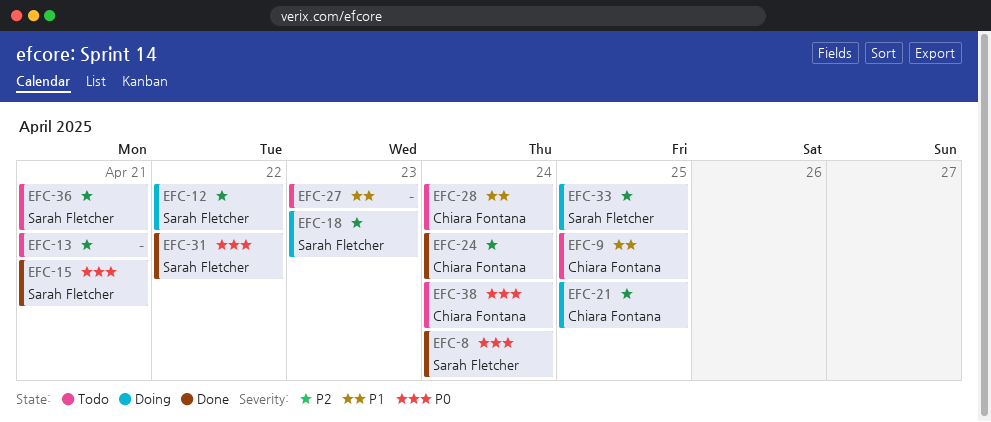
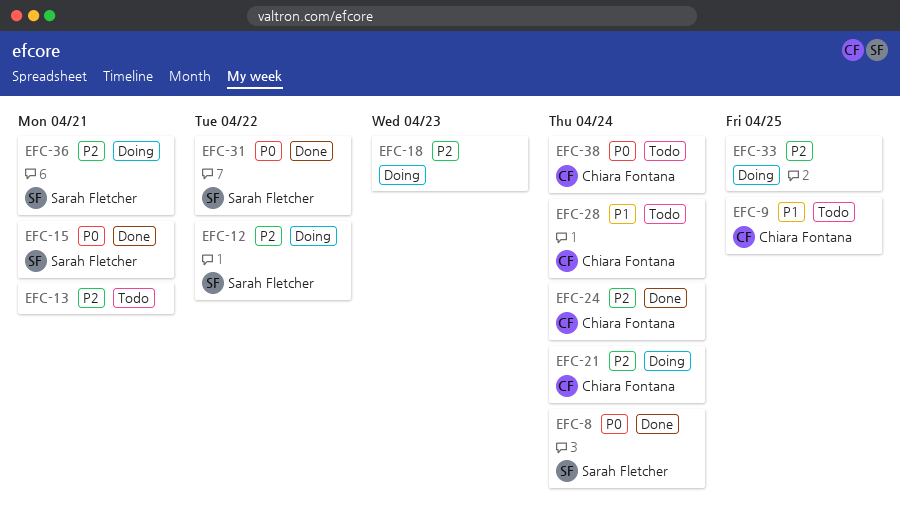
EFC-18, owner: Sarah Fletcher -> none
EFC-21, due: Apr 25 -> Apr 24
EFC-27: present -> none
EFC-33, owner: Sarah Fletcher -> none
EFC-36, status: Todo -> Doing

